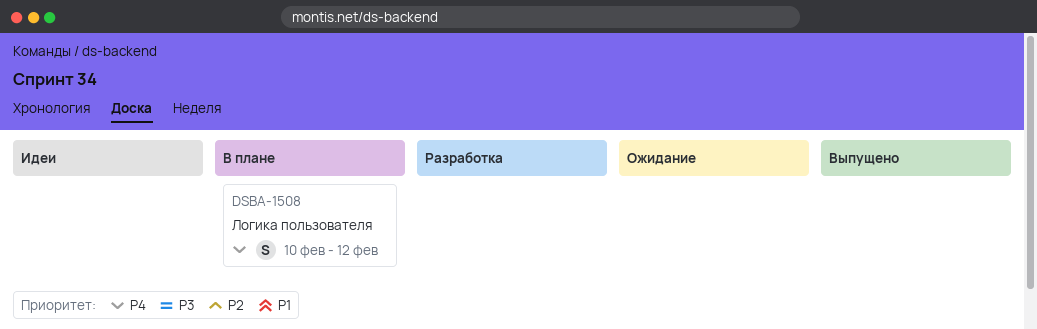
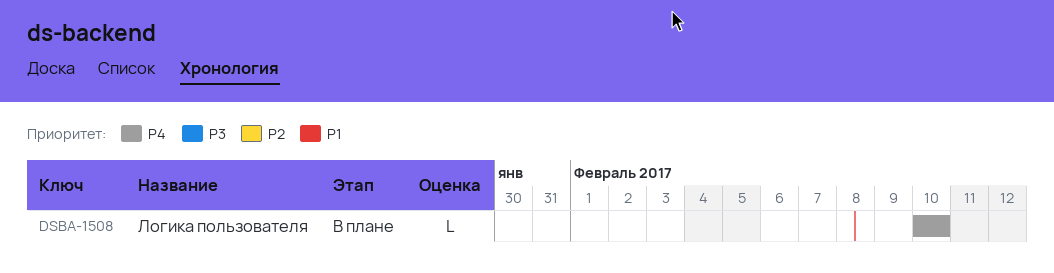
DSBA-1508, estimate: S -> L
DSBA-1508, due: Feb 12 -> Feb 10

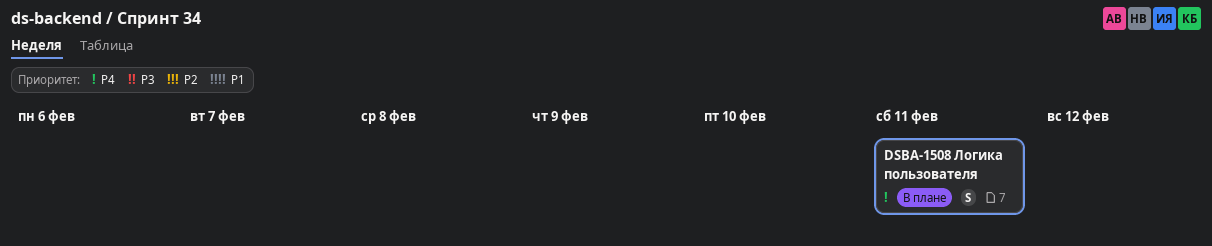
DSBA-1508, estimate: L -> S
DSBA-1508, due: Feb 10 -> Feb 11

